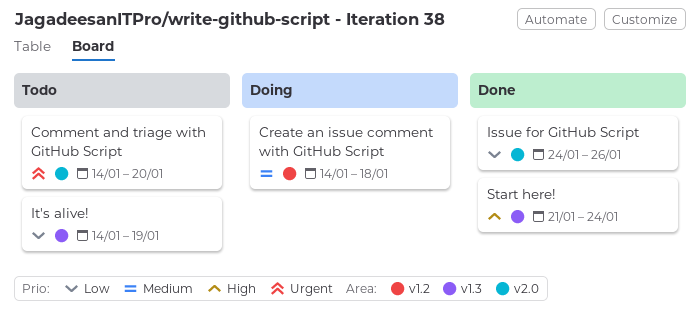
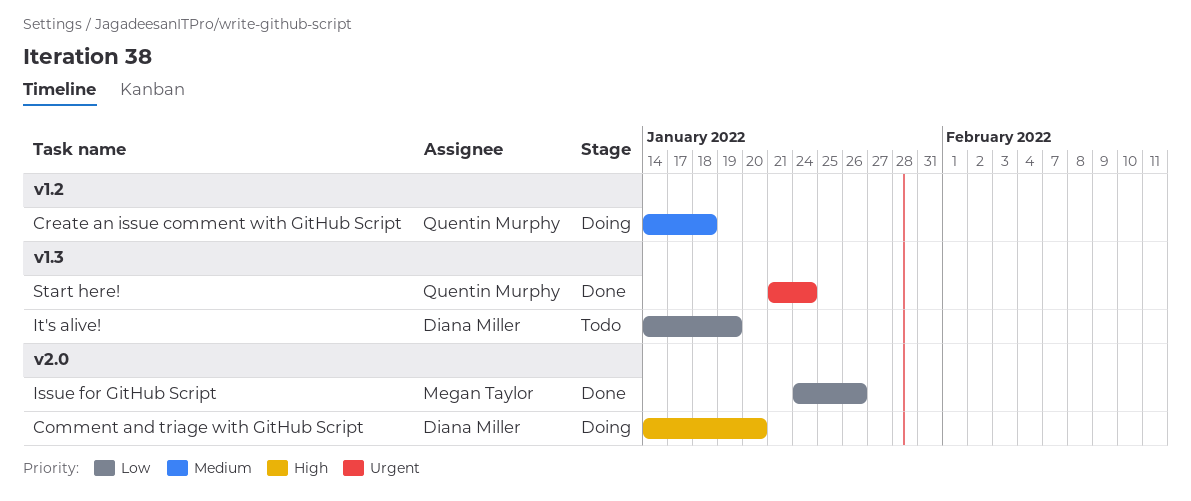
Comment and triage with GitHub Script, status: Todo -> Doing
Comment and triage with GitHub Script, priority: Urgent -> High
Start here!, priority: High -> Urgent

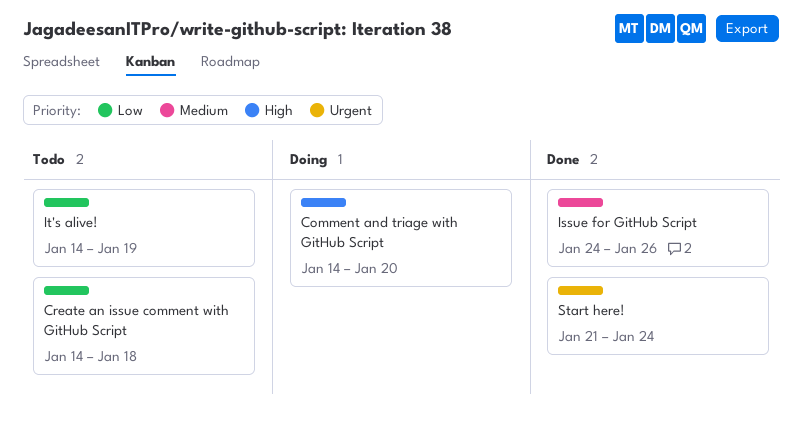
Create an issue comment with GitHub Script, status: Doing -> Todo
Create an issue comment with GitHub Script, priority: Medium -> Low
Issue for GitHub Script, priority: Low -> Medium

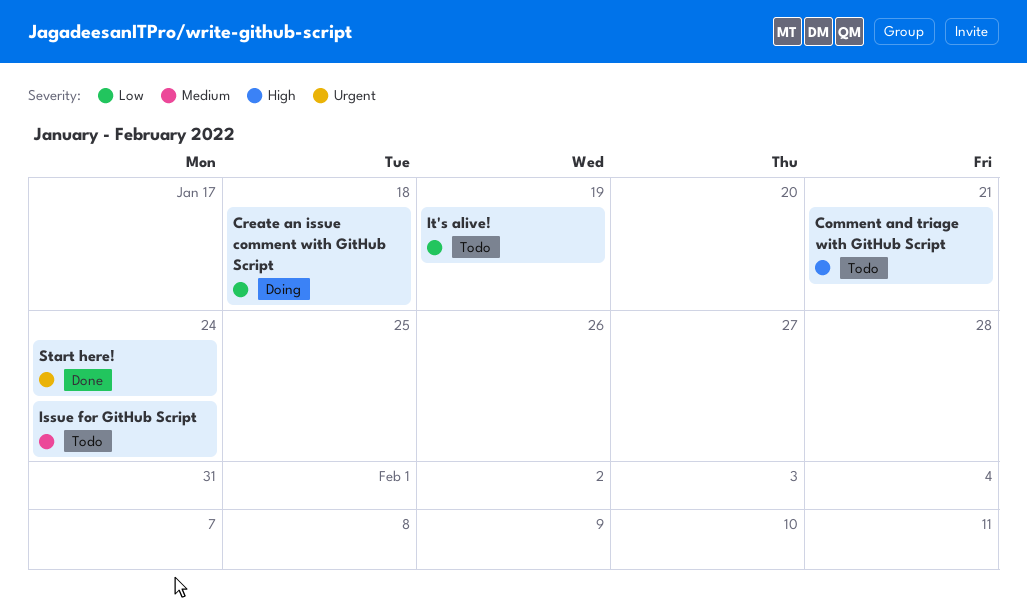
Comment and triage with GitHub Script, status: Doing -> Todo
Comment and triage with GitHub Script, due: Jan 20 -> Jan 21
Create an issue comment with GitHub Script, status: Todo -> Doing
Issue for GitHub Script, status: Done -> Todo
Issue for GitHub Script, due: Jan 26 -> Jan 24

